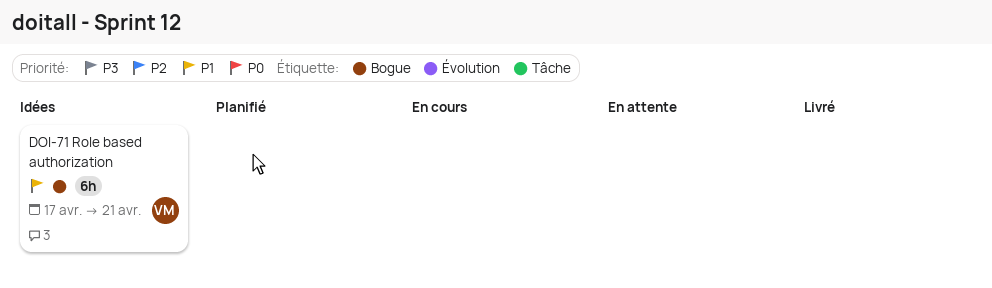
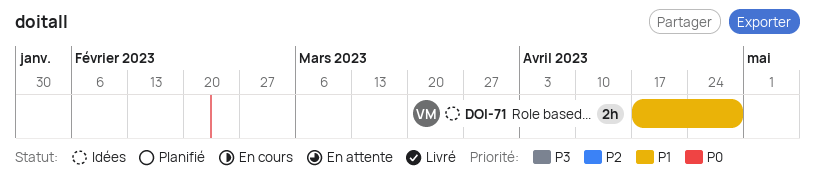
DOI-71, estimate: 6h -> 2h
DOI-71, due: Apr 21 -> Apr 28

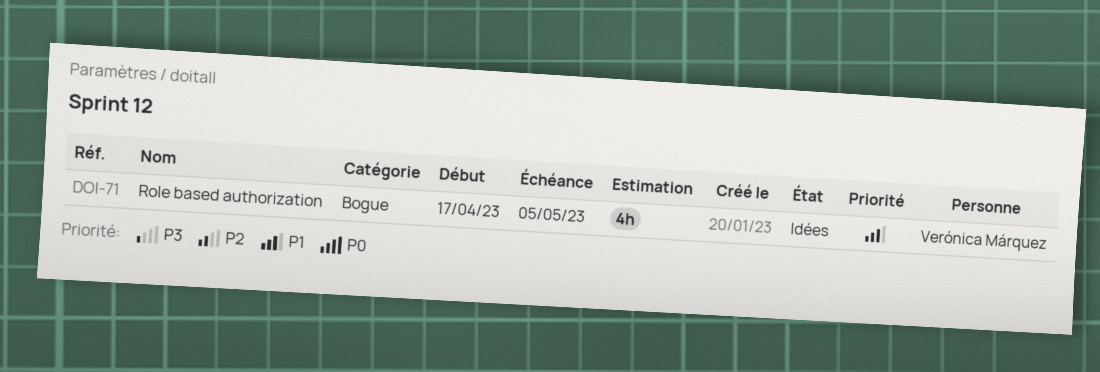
DOI-71, estimate: 2h -> 4h
DOI-71, due: Apr 28 -> May 5

